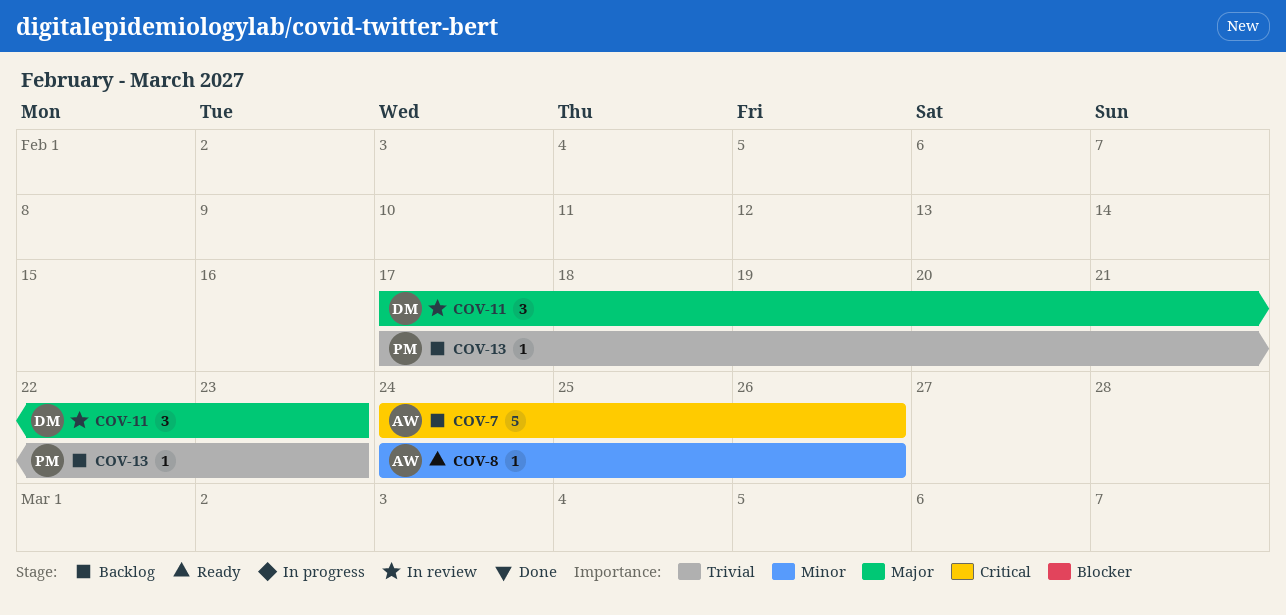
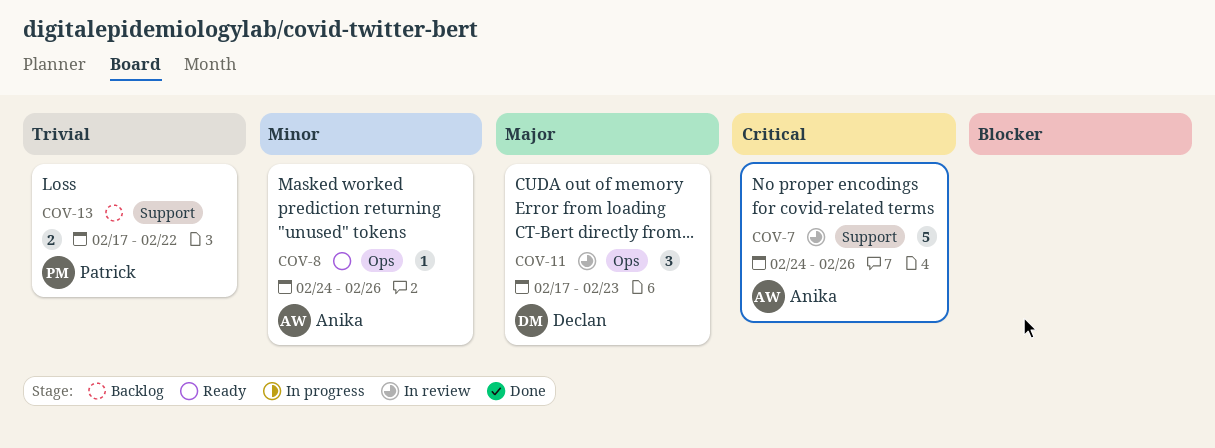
COV-7, status: Backlog -> In review
COV-13, estimate: 1 -> 2
COV-13, due: Feb 23 -> Feb 22

